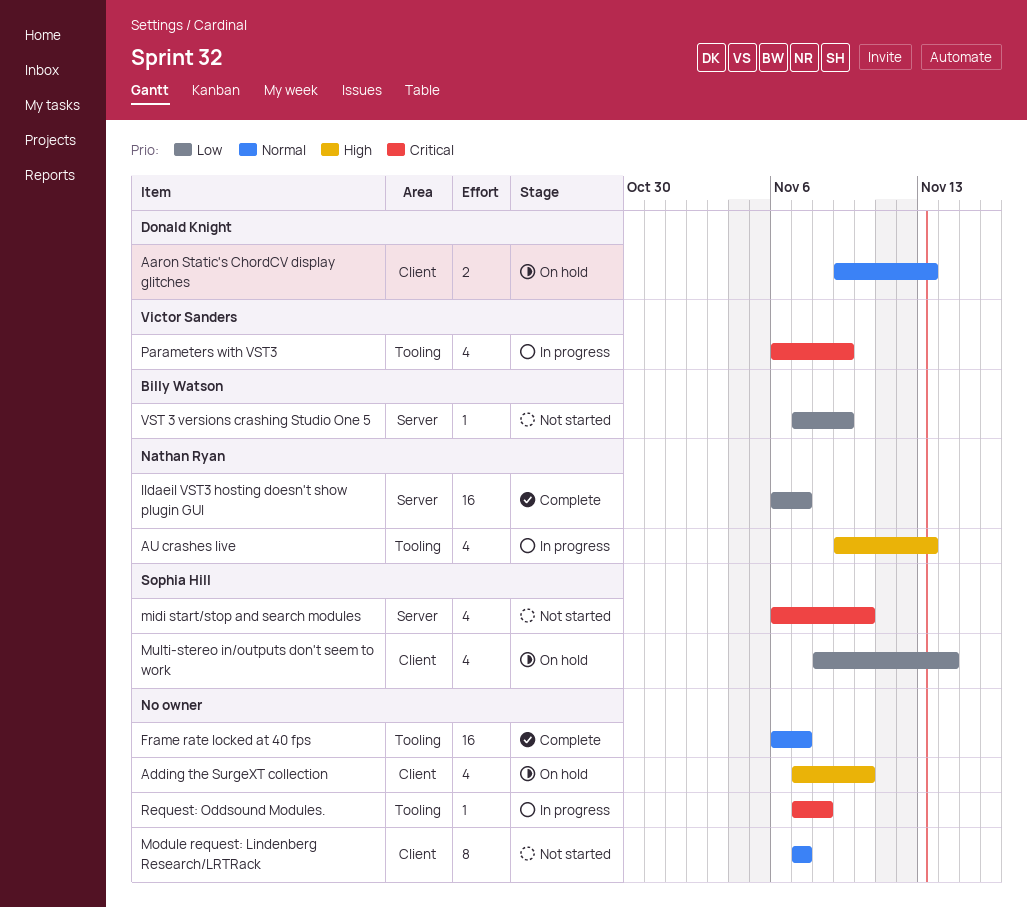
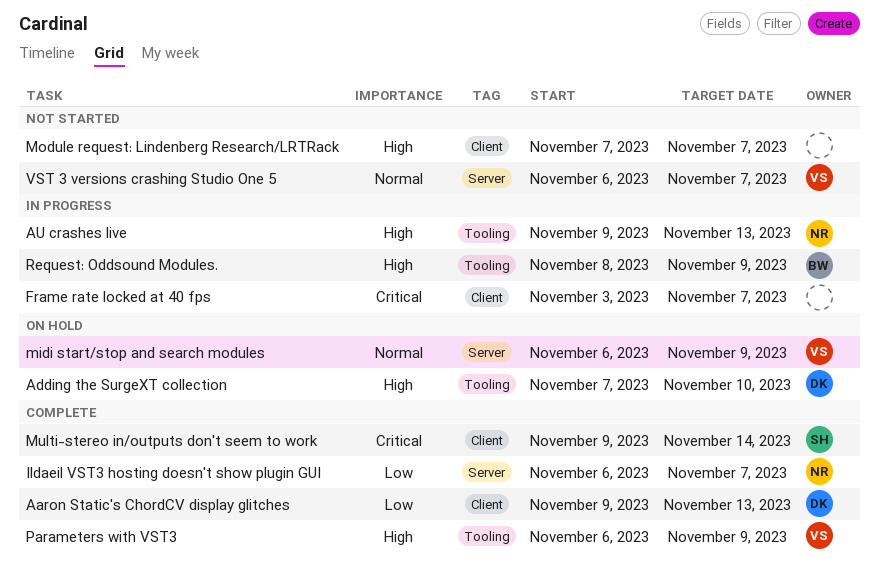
Aaron Static's ChordCV display glitches, status: On hold -> Complete
Aaron Static's ChordCV display glitches, priority: Normal -> Low
Adding the SurgeXT collection, owner: none -> Donald Knight
Adding the SurgeXT collection, label: Client -> Tooling
Frame rate locked at 40 fps, status: Complete -> In progress
Frame rate locked at 40 fps, priority: Normal -> Critical
Frame rate locked at 40 fps, label: Tooling -> Client
Frame rate locked at 40 fps, start: Nov 6 -> Nov 3
midi start/stop and search modules, status: Not started -> On hold
midi start/stop and search modules, owner: Sophia Hill -> Victor Sanders
midi start/stop and search modules, priority: Critical -> Normal
midi start/stop and search modules, due: Nov 10 -> Nov 9
Module request: Lindenberg Research/LRTRack, priority: Normal -> High
Multi-stereo in/outputs don't seem to work, status: On hold -> Complete
Multi-stereo in/outputs don't seem to work, priority: Low -> Critical
Multi-stereo in/outputs don't seem to work, start: Nov 8 -> Nov 9
Parameters with VST3, status: In progress -> Complete
Parameters with VST3, priority: Critical -> High
Request: Oddsound Modules., owner: none -> Billy Watson
Request: Oddsound Modules., priority: Critical -> High
Request: Oddsound Modules., start: Nov 7 -> Nov 8
Request: Oddsound Modules., due: Nov 8 -> Nov 9
VST 3 versions crashing Studio One 5, owner: Billy Watson -> Victor Sanders
VST 3 versions crashing Studio One 5, priority: Low -> Normal
VST 3 versions crashing Studio One 5, start: Nov 7 -> Nov 6
VST 3 versions crashing Studio One 5, due: Nov 9 -> Nov 7

